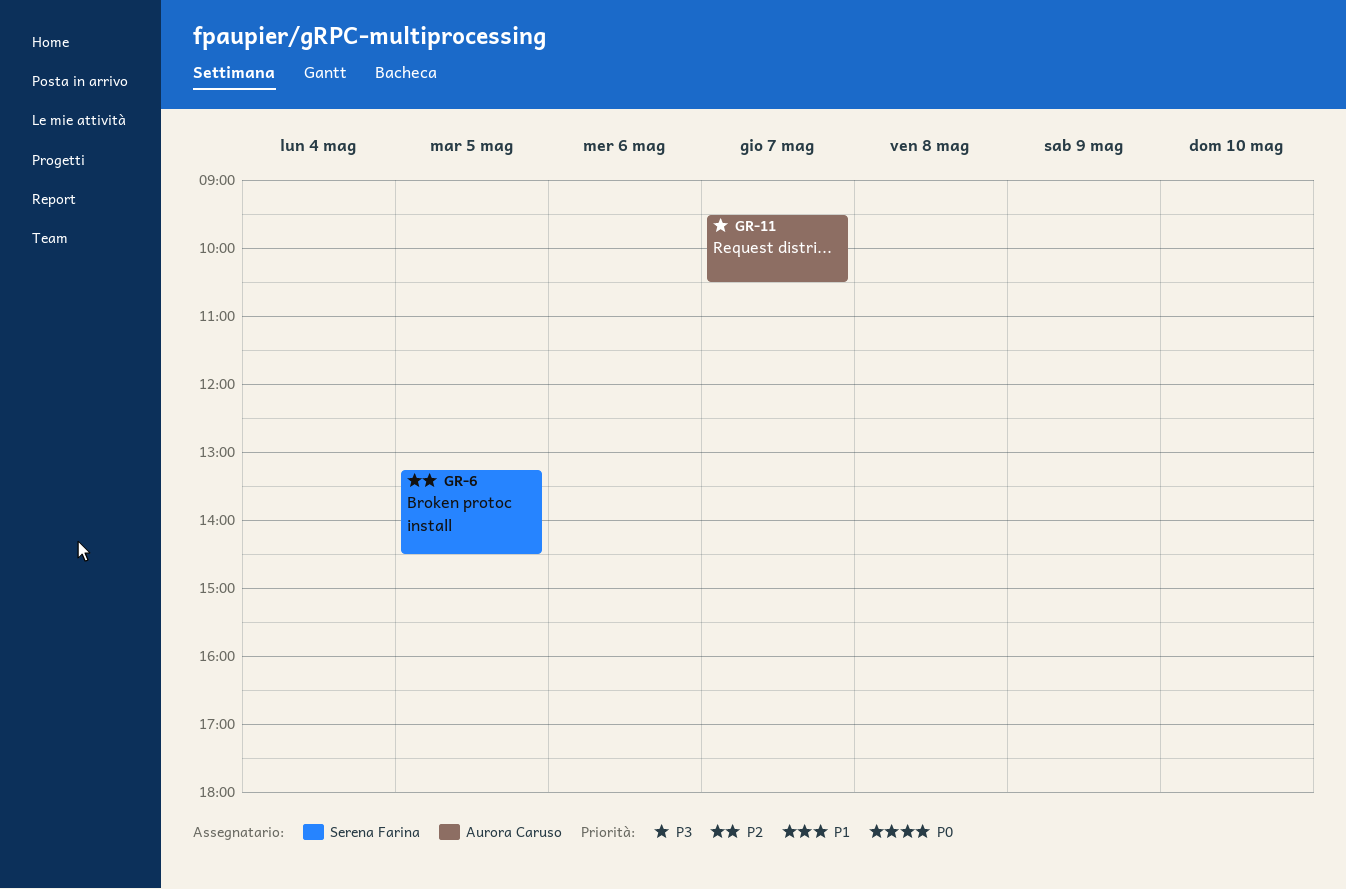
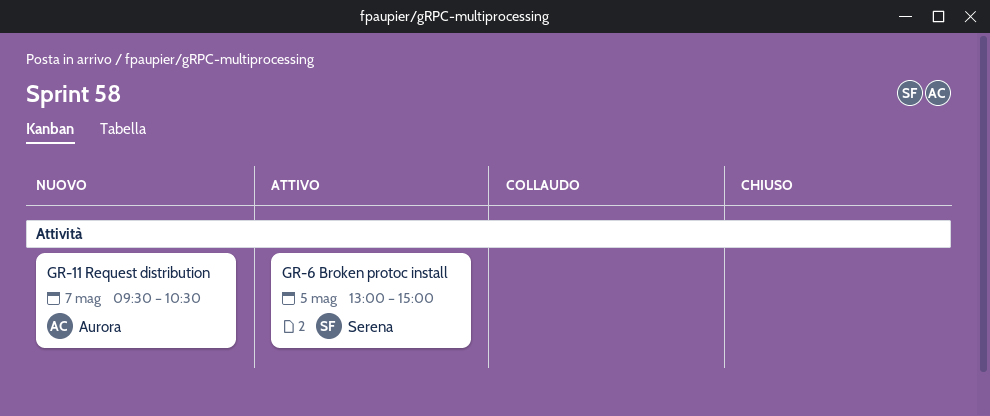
GR-6, begins: 13:15 -> 13:00
GR-6, ends: 14:30 -> 15:00

